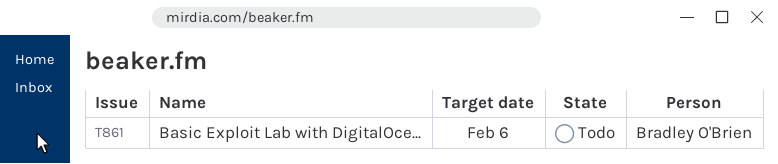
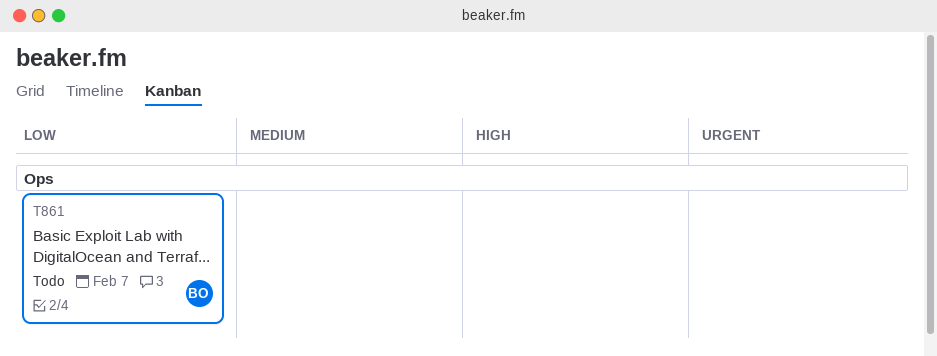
T861, due: Feb 6 -> Feb 7

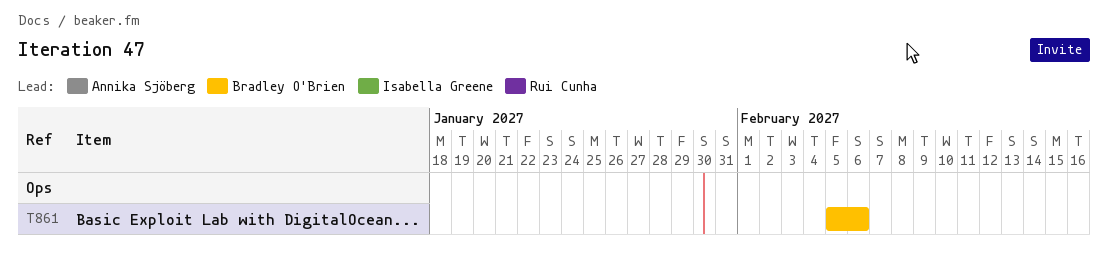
T861, due: Feb 7 -> Feb 6

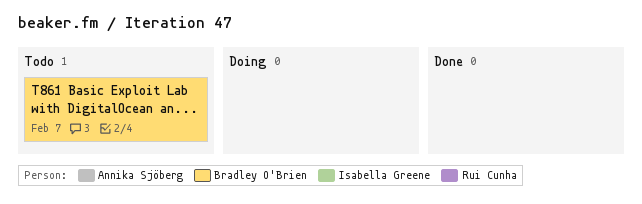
T861, due: Feb 6 -> Feb 7

